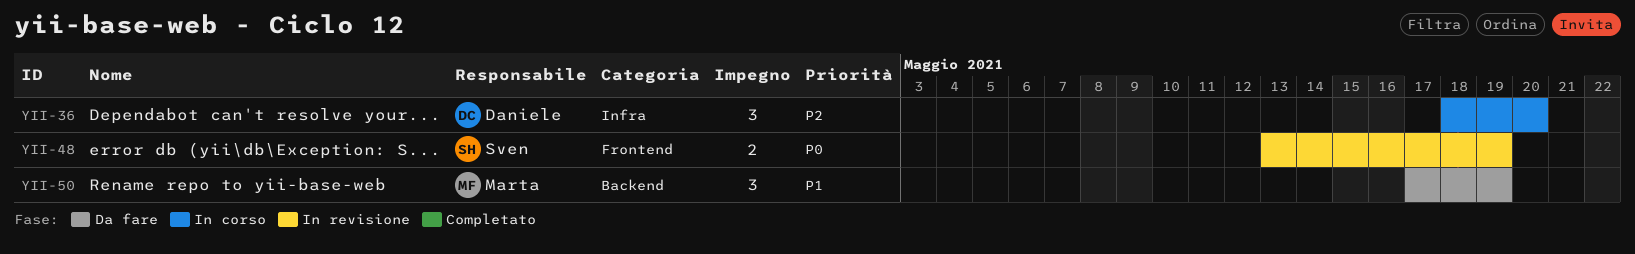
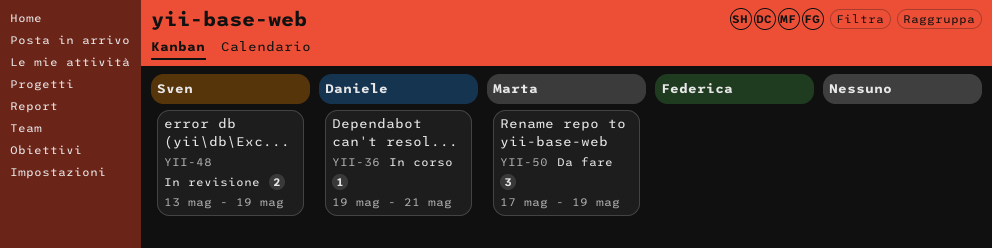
YII-36, estimate: 3 -> 1
YII-36, start: May 18 -> May 19
YII-36, due: May 20 -> May 21

